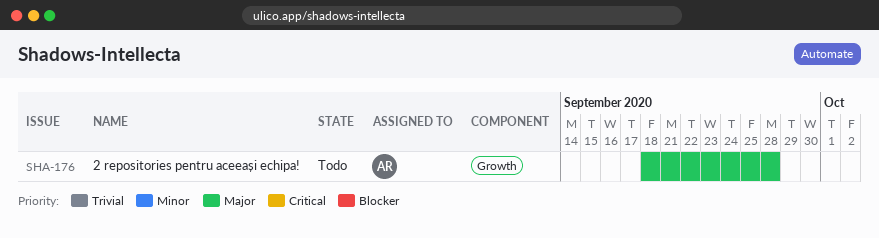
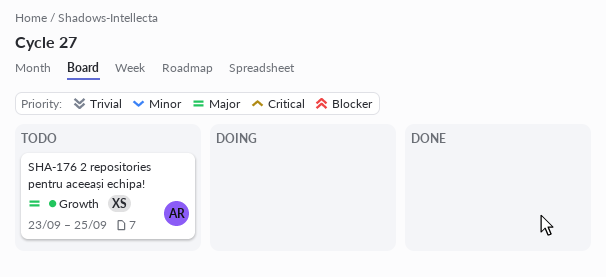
SHA-176, start: Sep 18 -> Sep 23
SHA-176, due: Sep 28 -> Sep 25

